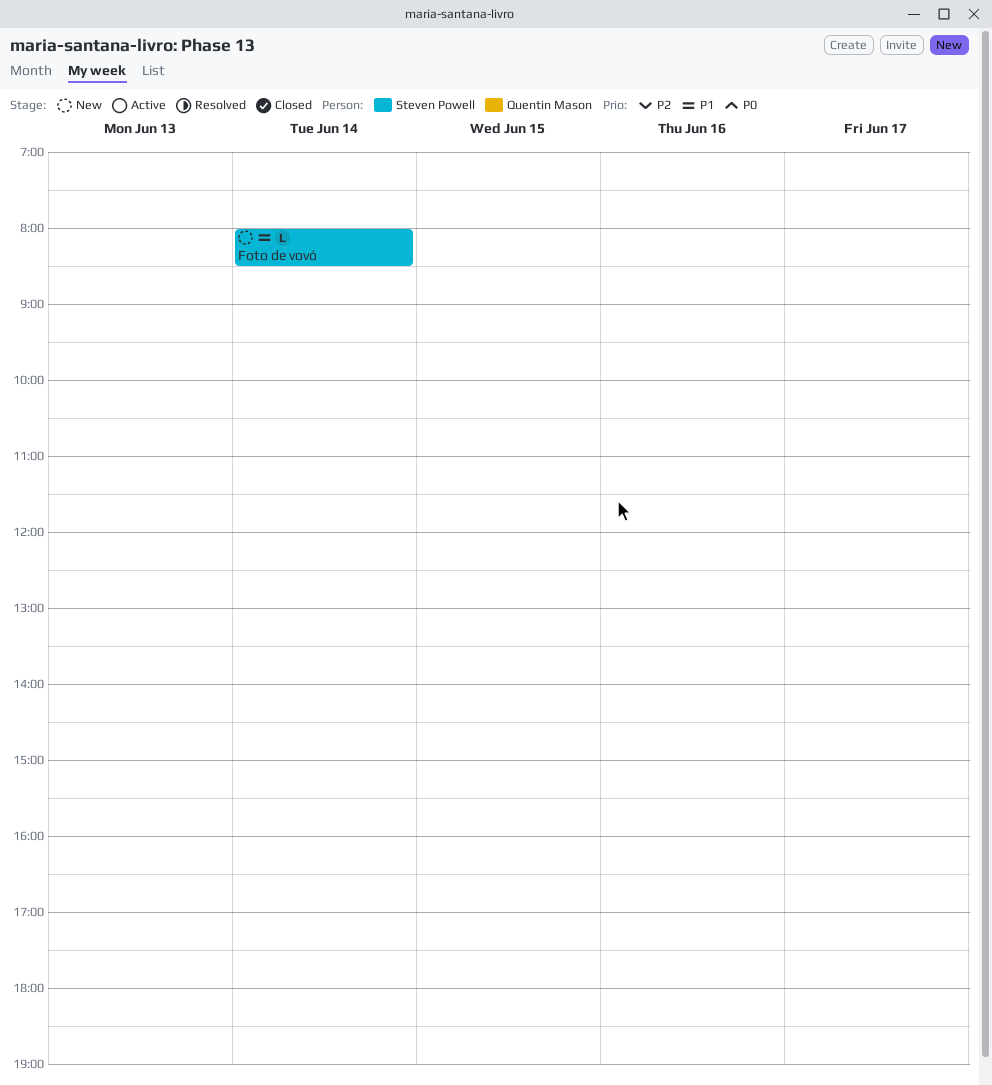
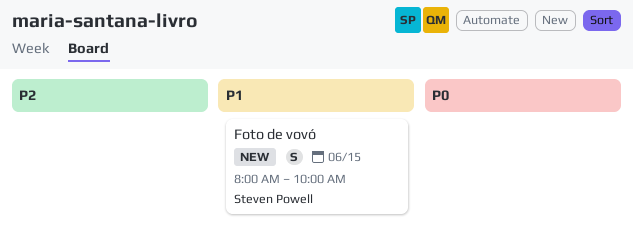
Foto de vovó, estimate: L -> S
Foto de vovó, day: Jun 14 -> Jun 15
Foto de vovó, ends: 08:30 -> 10:00

